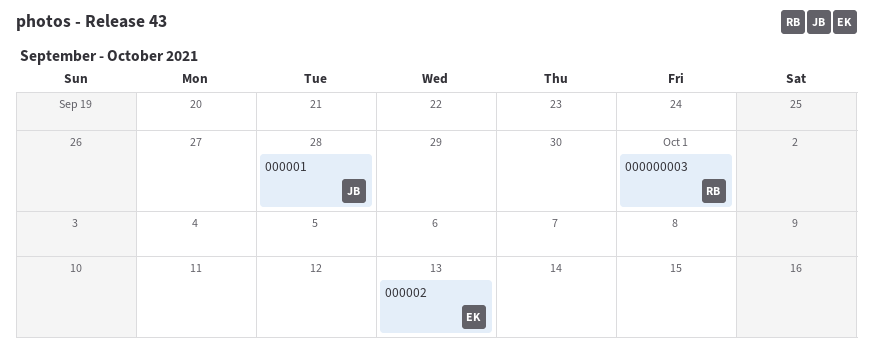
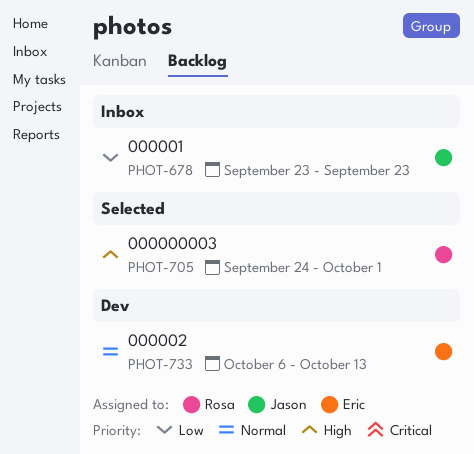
000001, due: Sep 28 -> Sep 23

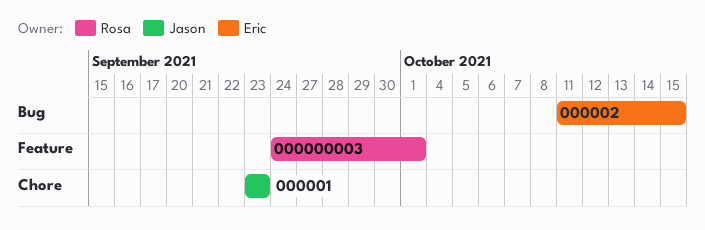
000002, start: Oct 6 -> Oct 11
000002, due: Oct 13 -> Oct 15

